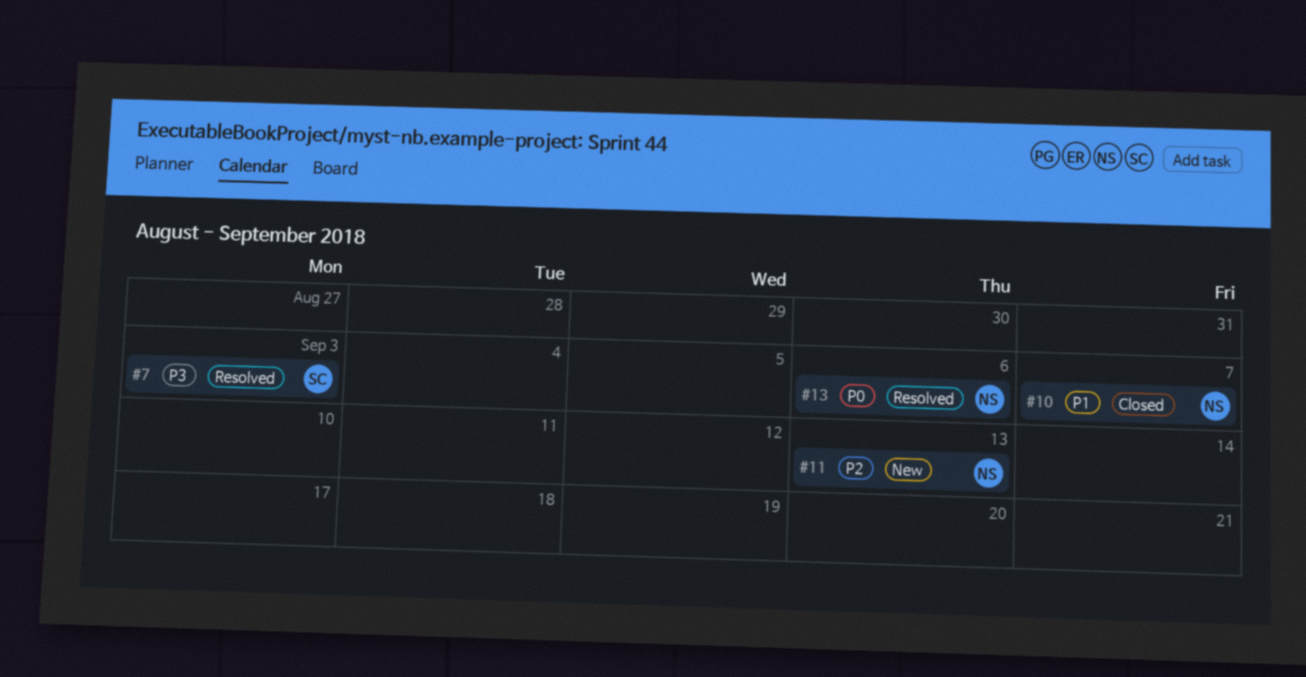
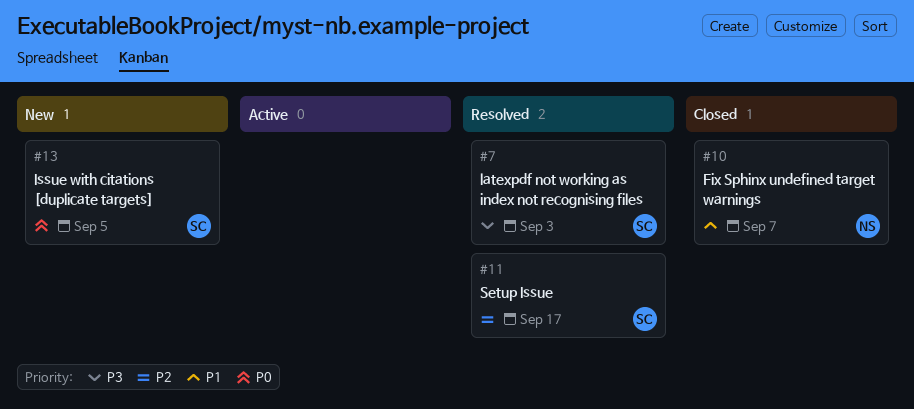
#11, status: New -> Resolved
#11, owner: NS -> SC
#11, due: Sep 13 -> Sep 17
#13, status: Resolved -> New
#13, owner: NS -> SC
#13, due: Sep 6 -> Sep 5

